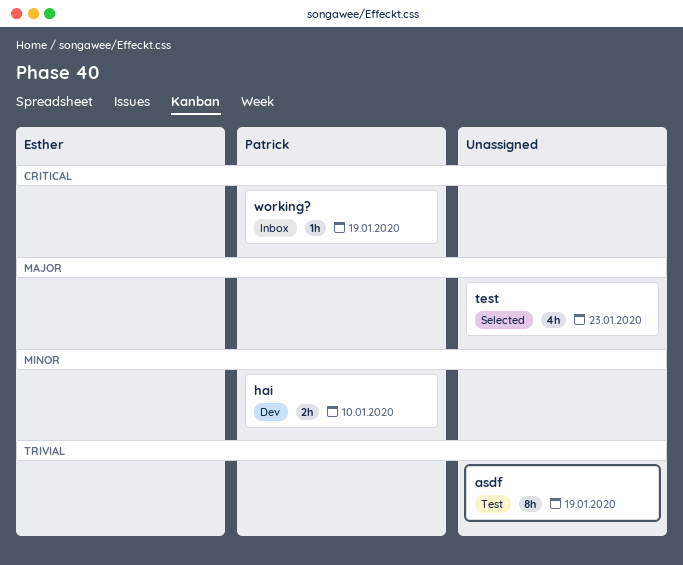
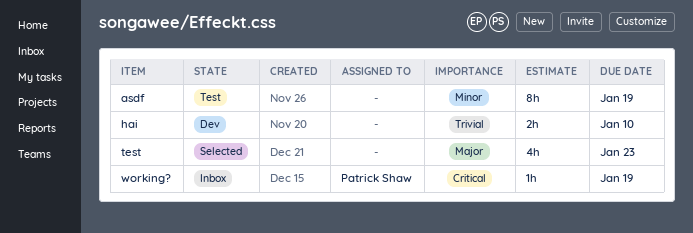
asdf, priority: Trivial -> Minor
hai, owner: Patrick Shaw -> none
hai, priority: Minor -> Trivial

